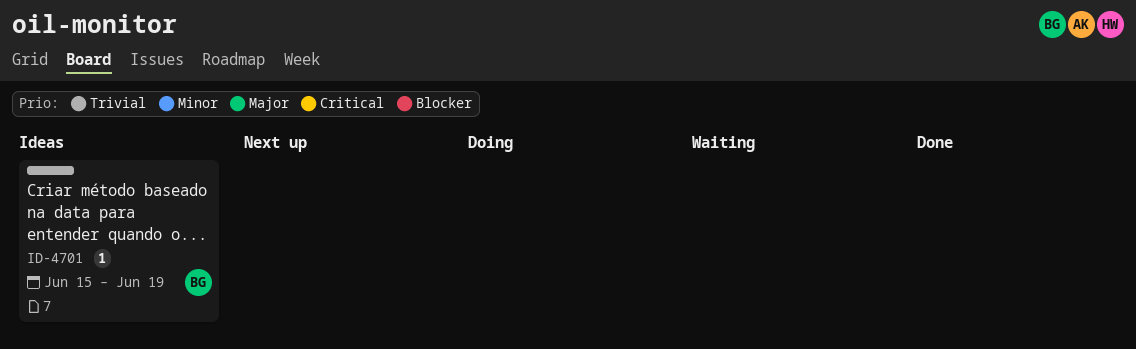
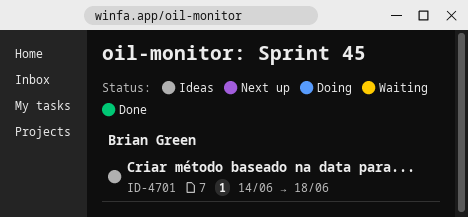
ID-4701, start: Jun 15 -> Jun 14
ID-4701, due: Jun 19 -> Jun 18

